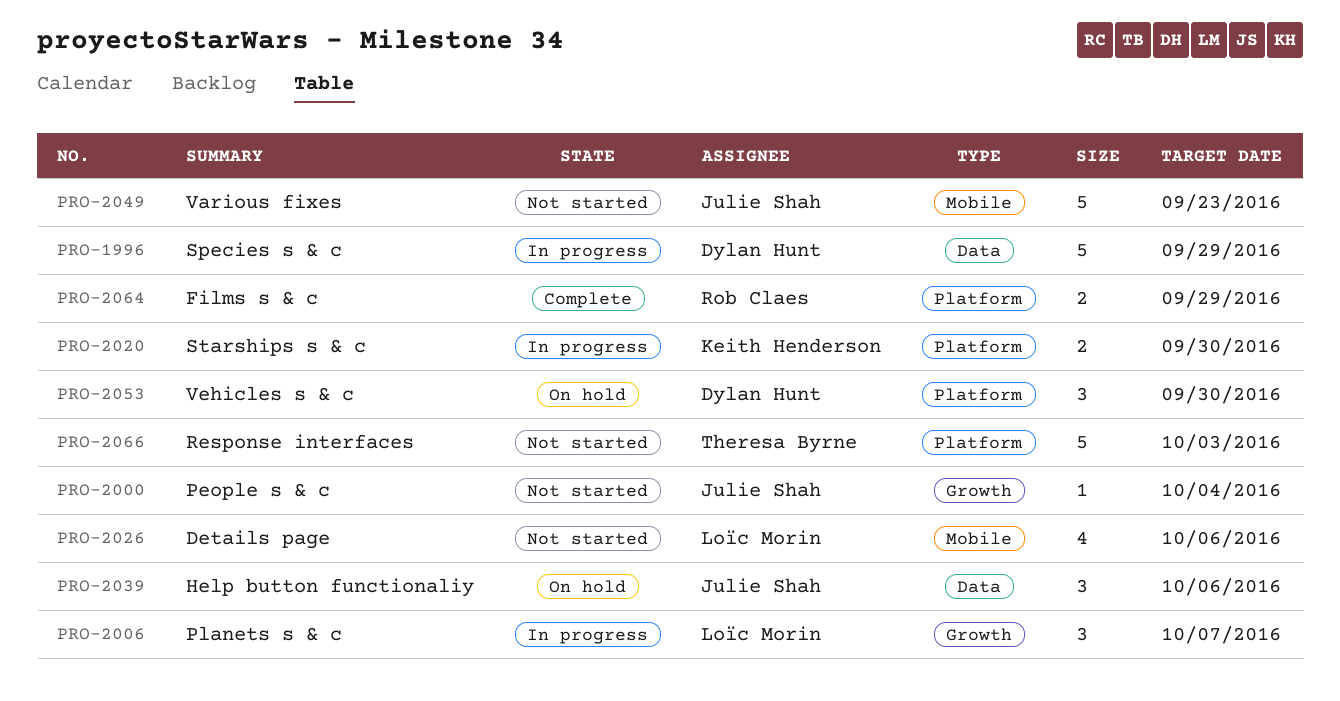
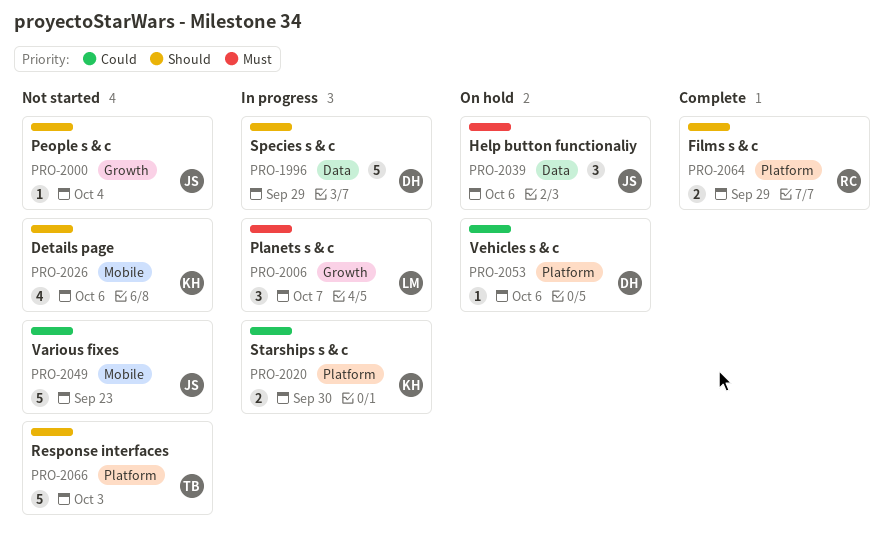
PRO-2026, owner: Loïc Morin -> Keith Henderson
PRO-2053, estimate: 3 -> 1
PRO-2053, due: Sep 30 -> Oct 6

